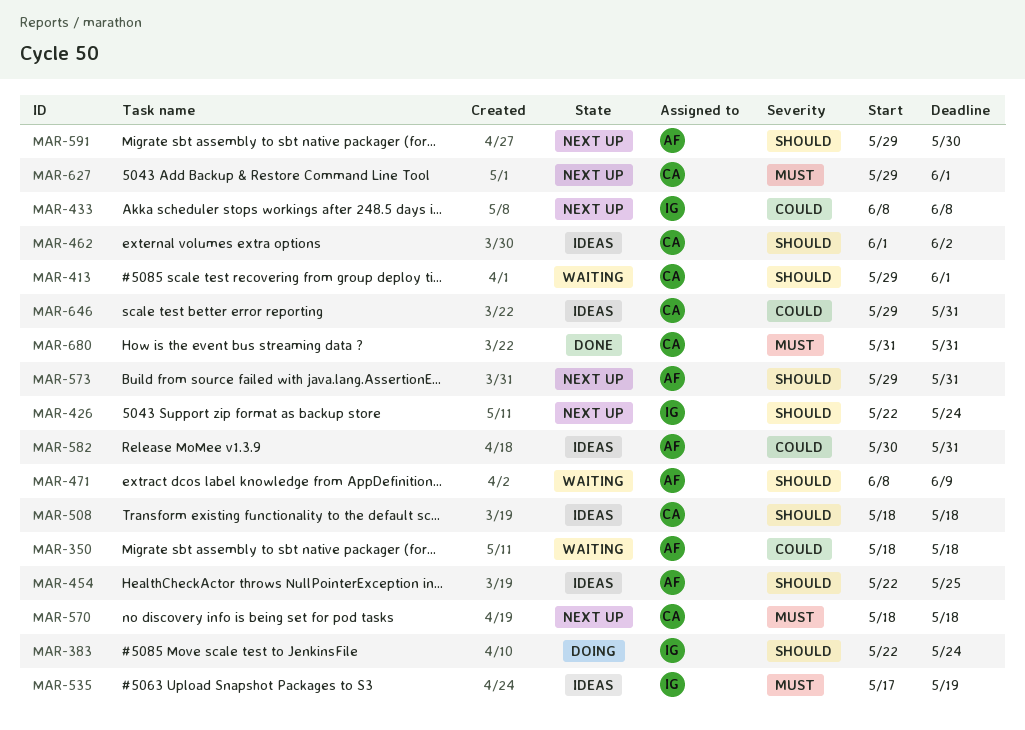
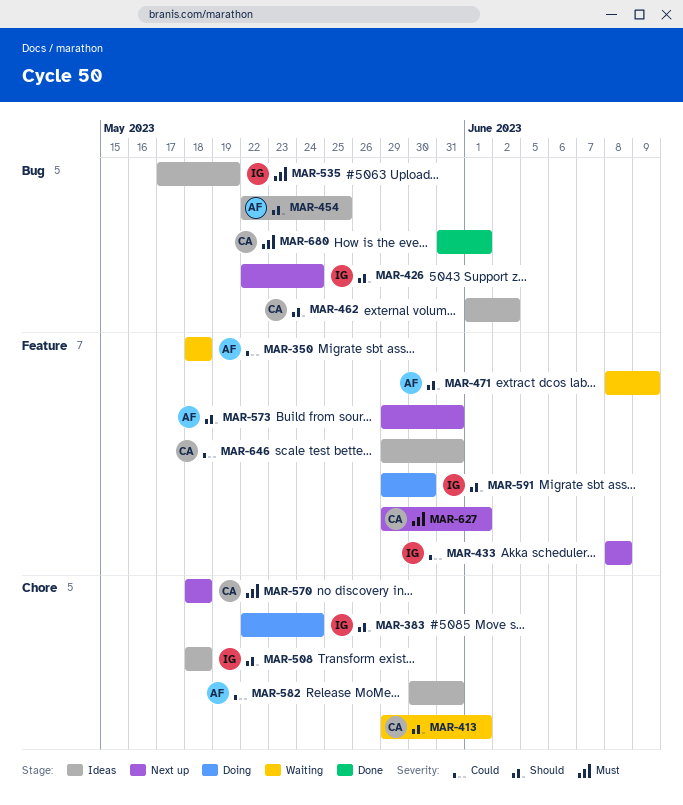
MAR-508, owner: CA -> IG
MAR-591, status: Next up -> Doing
MAR-591, owner: AF -> IG
MAR-680, due: May 31 -> Jun 1

